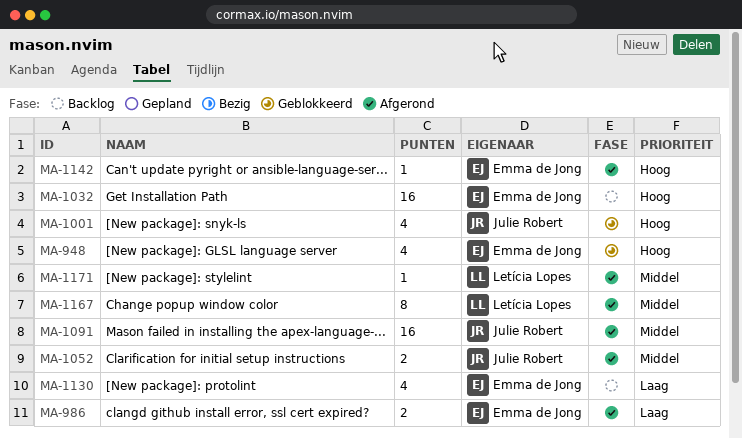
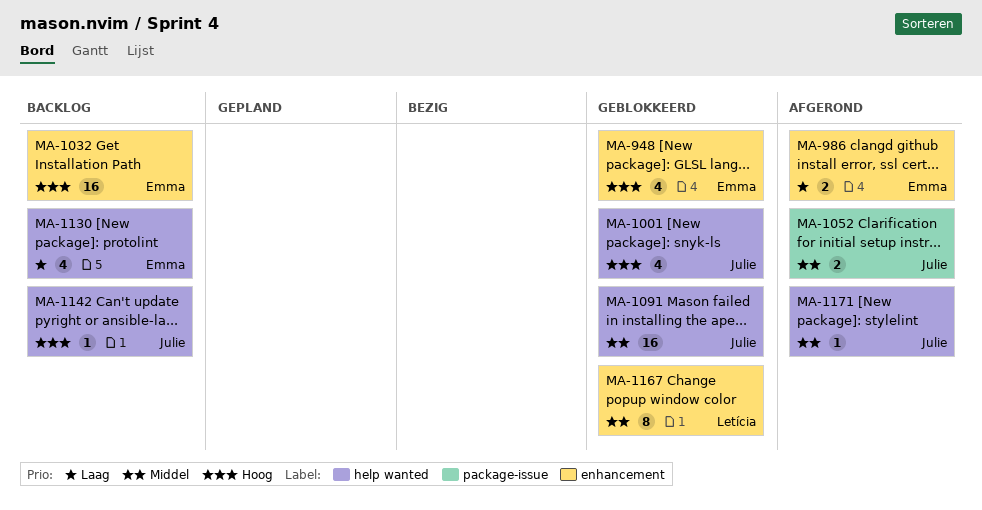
MA-1091, status: Afgerond -> Geblokkeerd
MA-1142, status: Afgerond -> Backlog
MA-1142, owner: Emma de Jong -> Julie Robert
MA-1167, status: Afgerond -> Geblokkeerd
MA-1171, owner: Letícia Lopes -> Julie Robert

